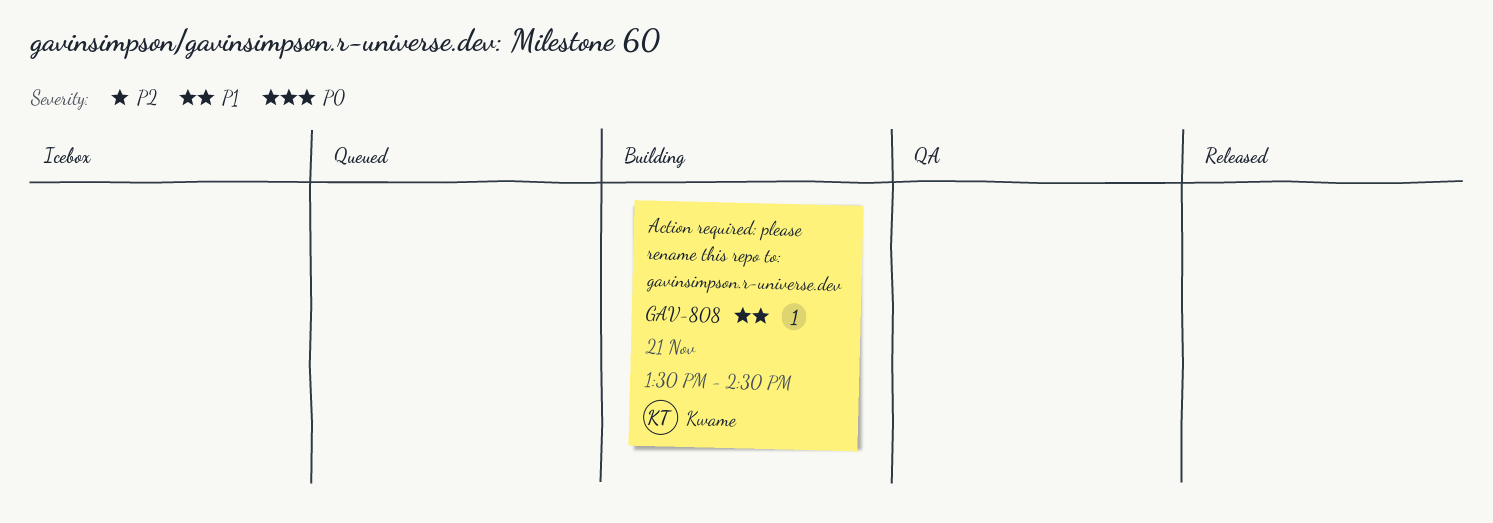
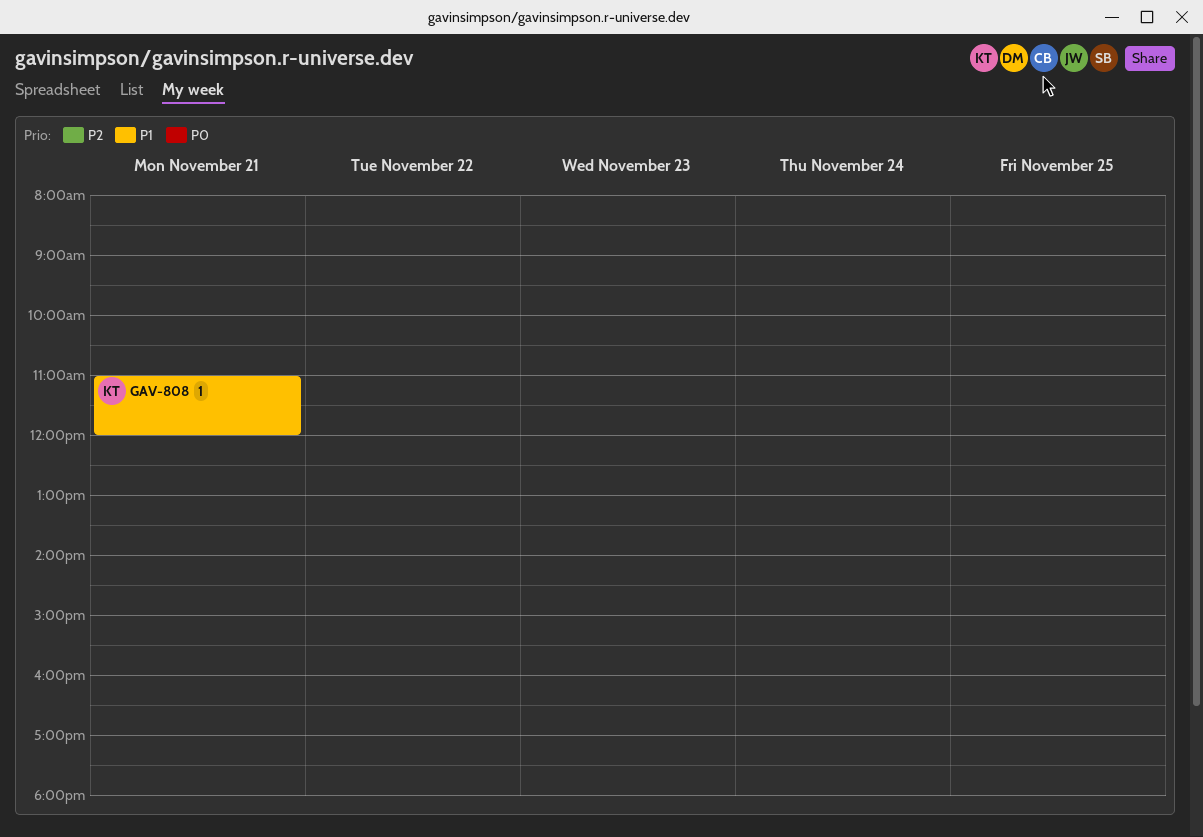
GAV-808, begins: 13:30 -> 11:00
GAV-808, ends: 14:30 -> 12:00

